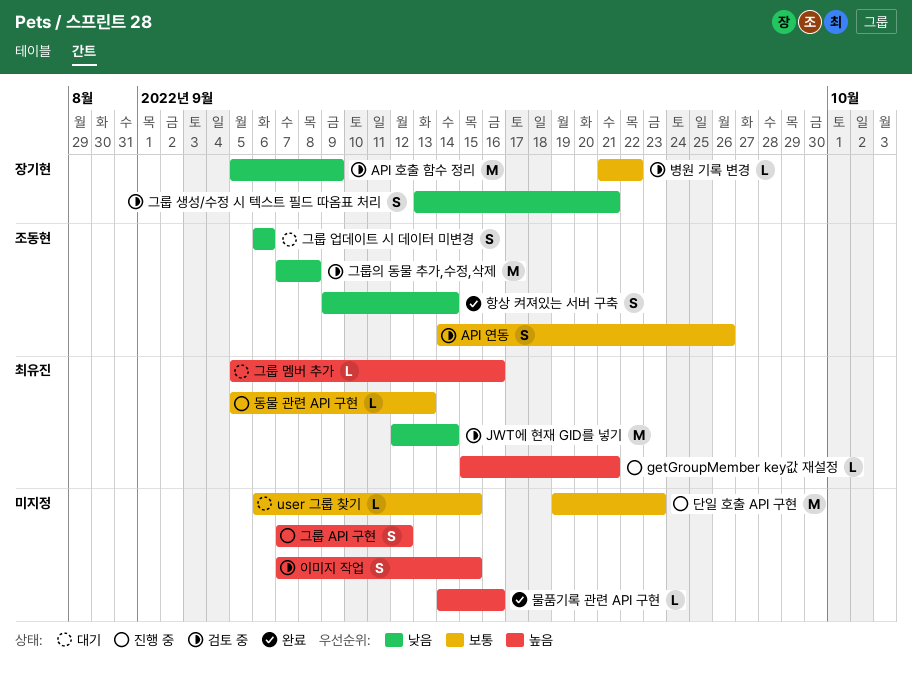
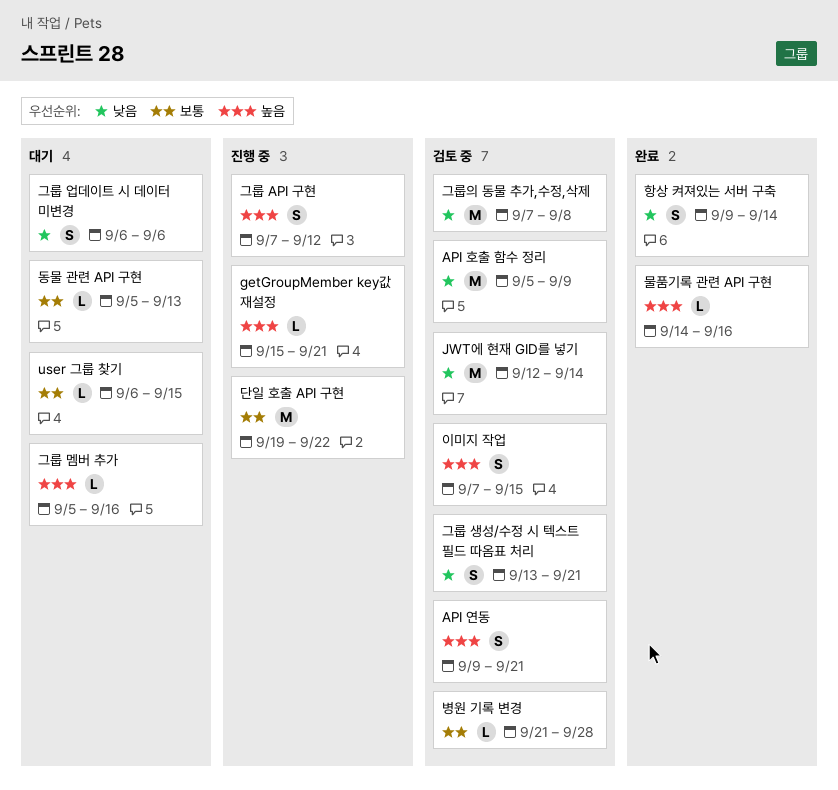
API 연동, priority: 보통 -> 높음
API 연동, start: Sep 14 -> Sep 9
API 연동, due: Sep 26 -> Sep 21
단일 호출 API 구현, due: Sep 23 -> Sep 22
동물 관련 API 구현, status: 진행 중 -> 대기
병원 기록 변경, due: Sep 22 -> Sep 28

